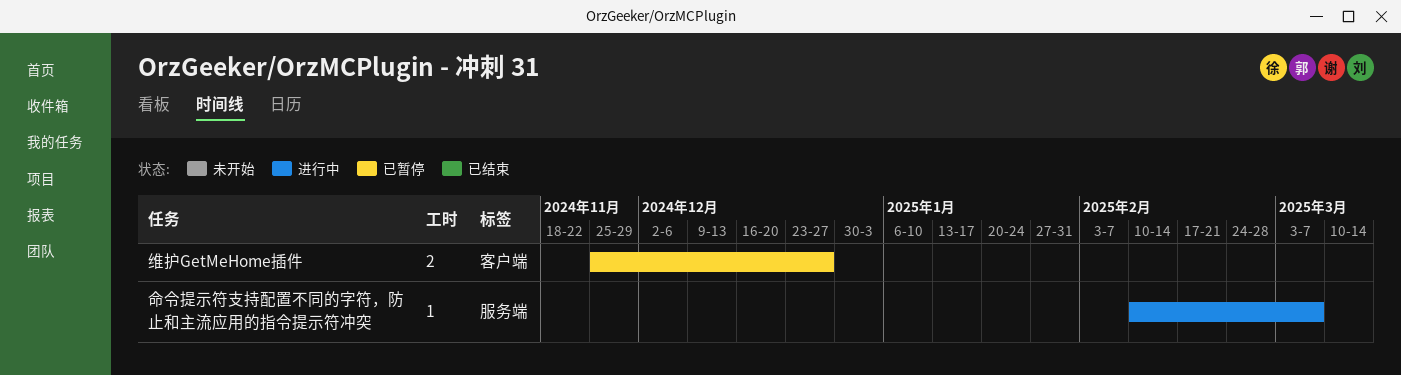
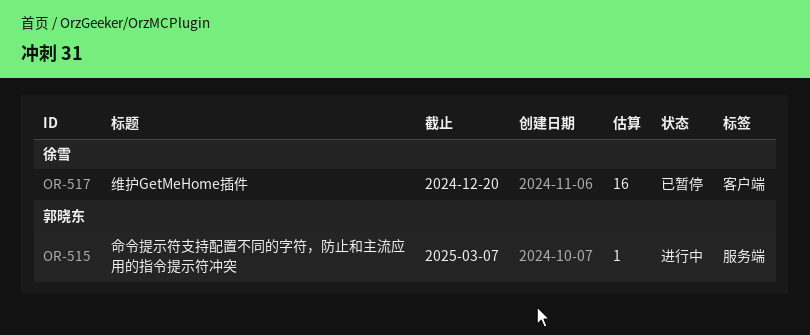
维护GetMeHome插件, estimate: 2 -> 16
维护GetMeHome插件, due: Dec 27 -> Dec 20

